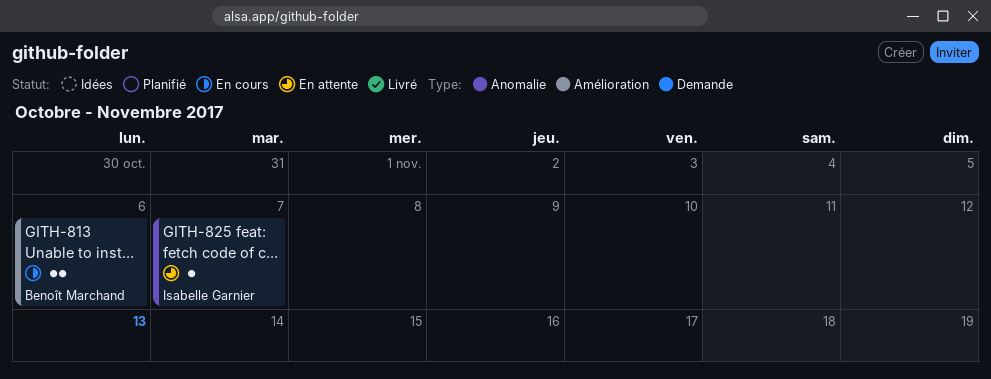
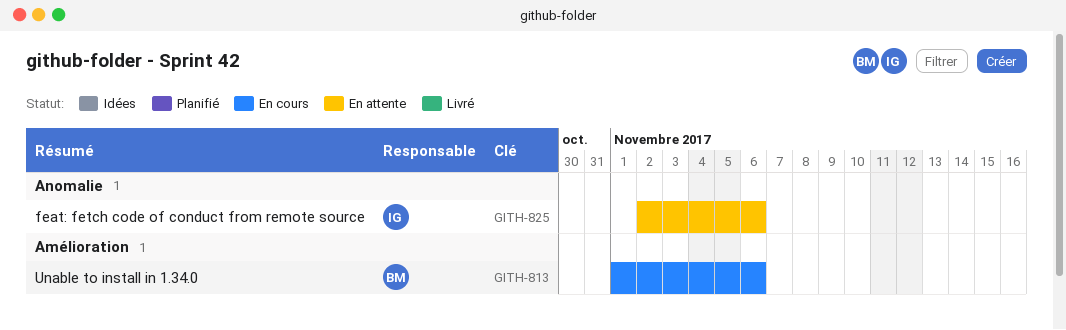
GITH-825, due: Nov 7 -> Nov 6

